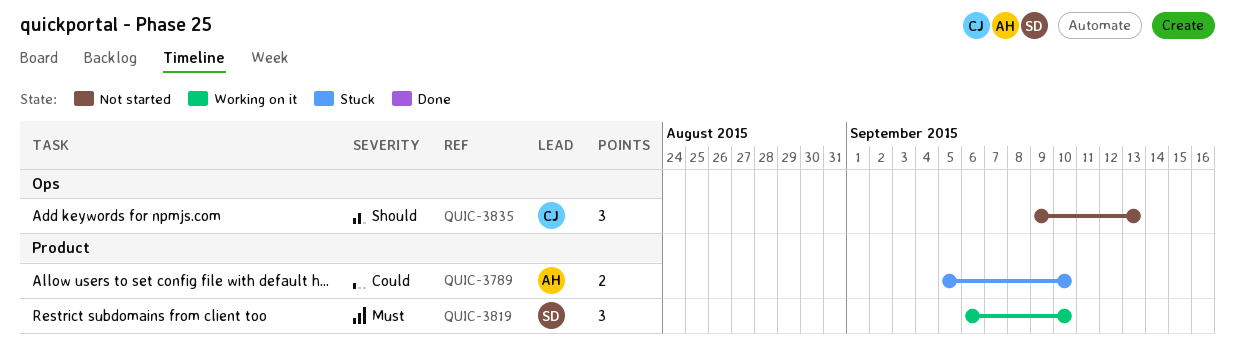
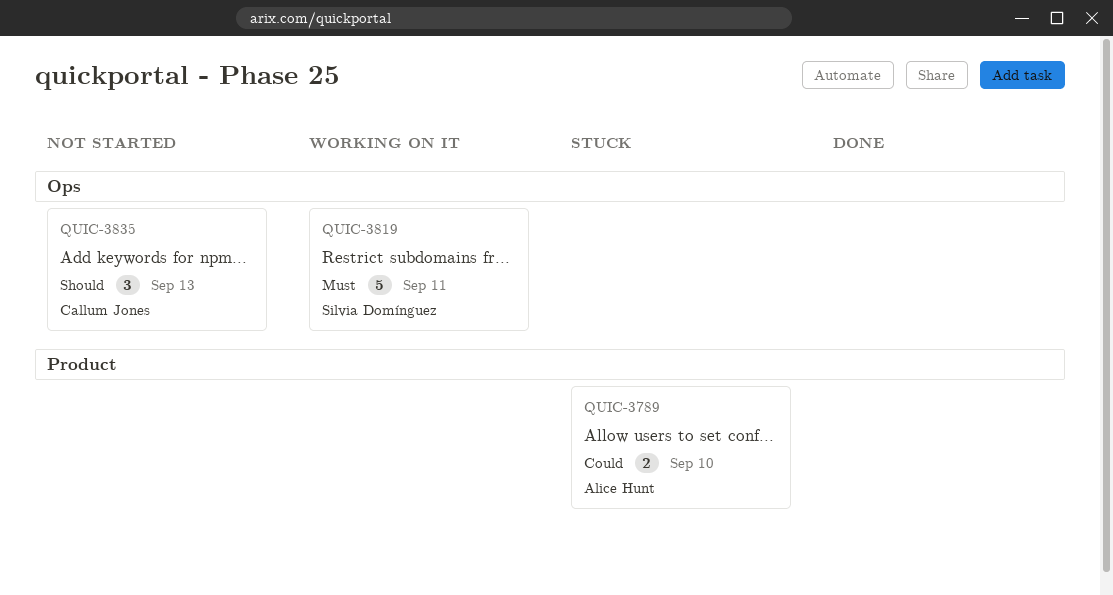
QUIC-3819, label: Product -> Ops
QUIC-3819, estimate: 3 -> 5
QUIC-3819, due: Sep 10 -> Sep 11

